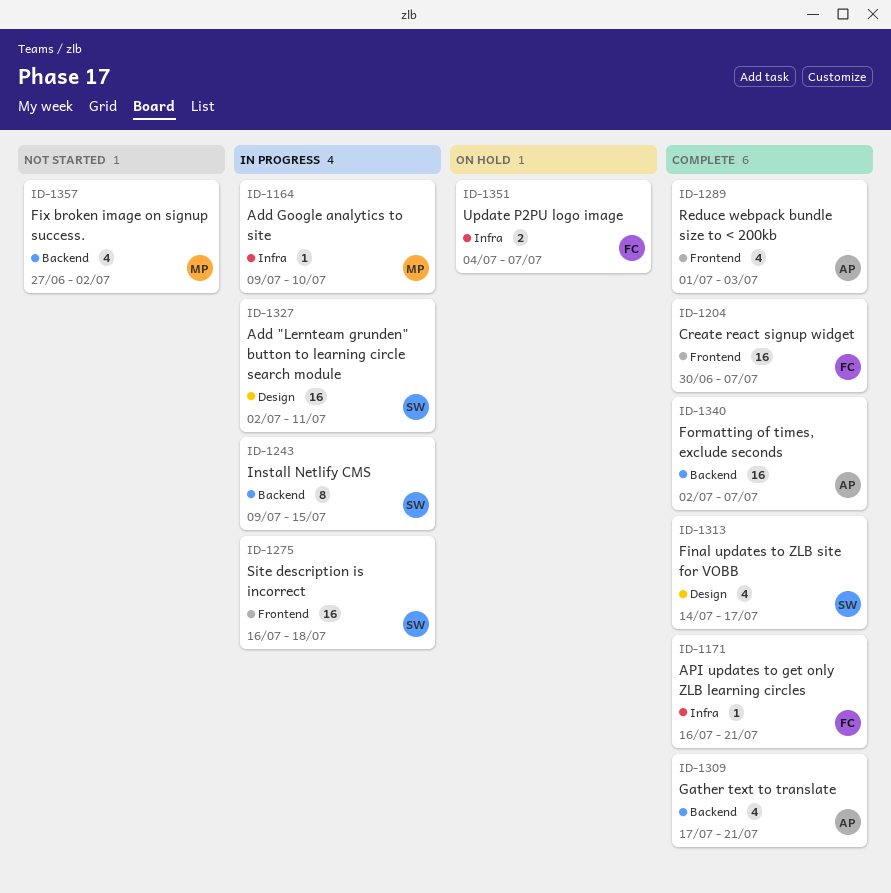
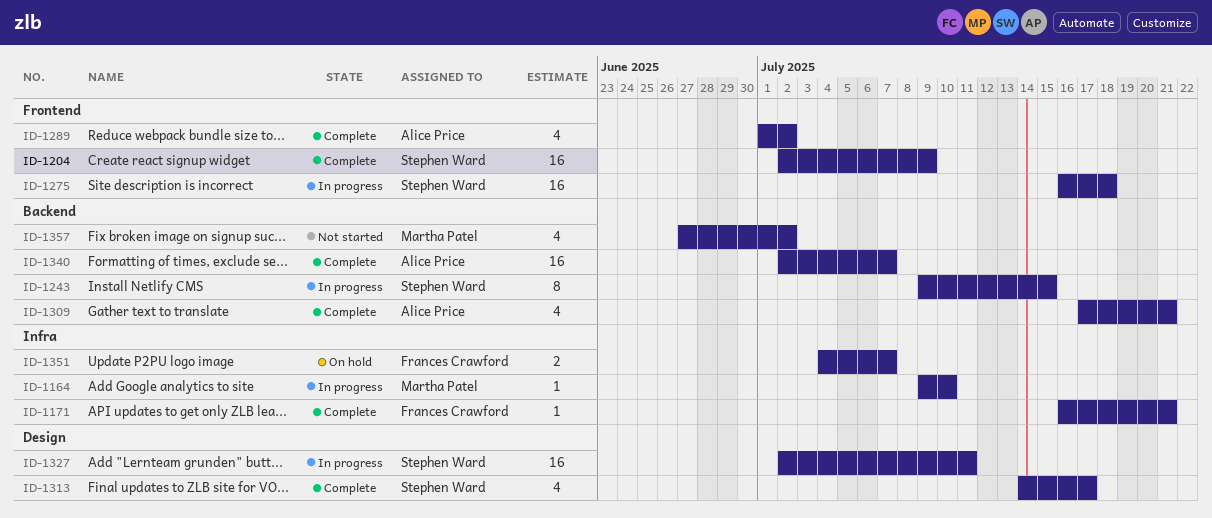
ID-1204, owner: Frances Crawford -> Stephen Ward
ID-1204, start: Jun 30 -> Jul 2
ID-1204, due: Jul 7 -> Jul 9
ID-1289, due: Jul 3 -> Jul 2

